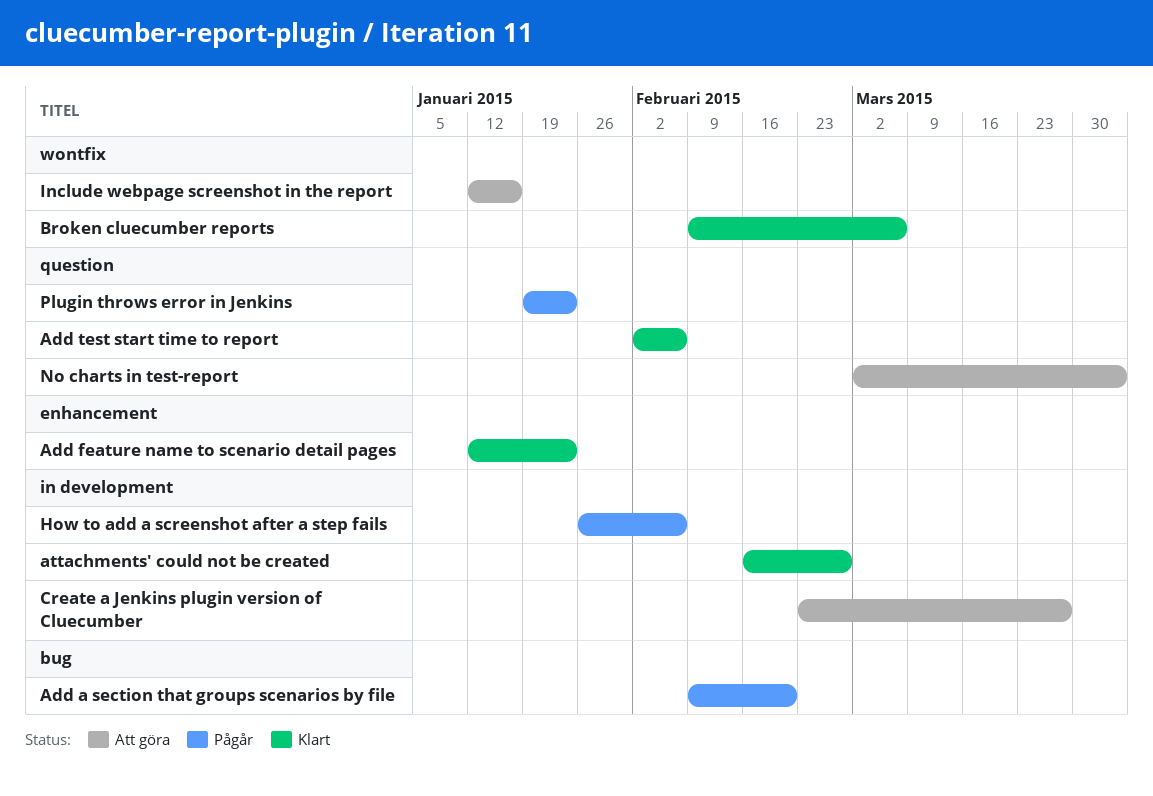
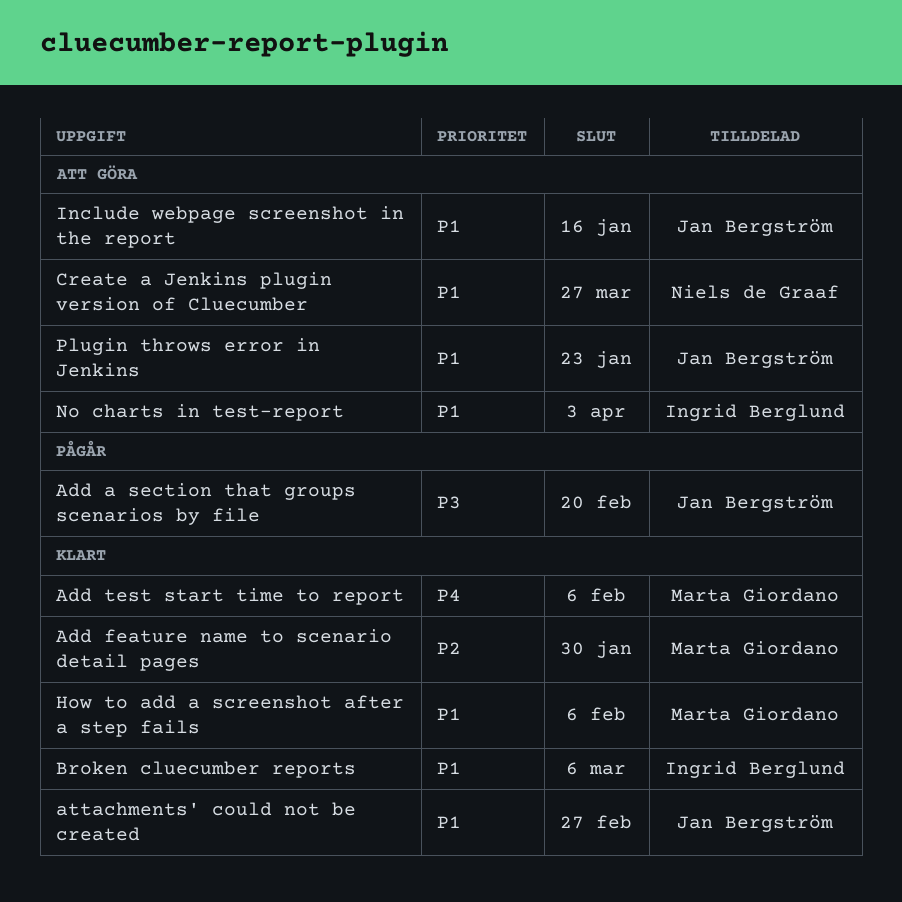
Add feature name to scenario detail pages, due: Jan 23 -> Jan 30
How to add a screenshot after a step fails, status: Pågår -> Klart
Plugin throws error in Jenkins, status: Pågår -> Att göra

